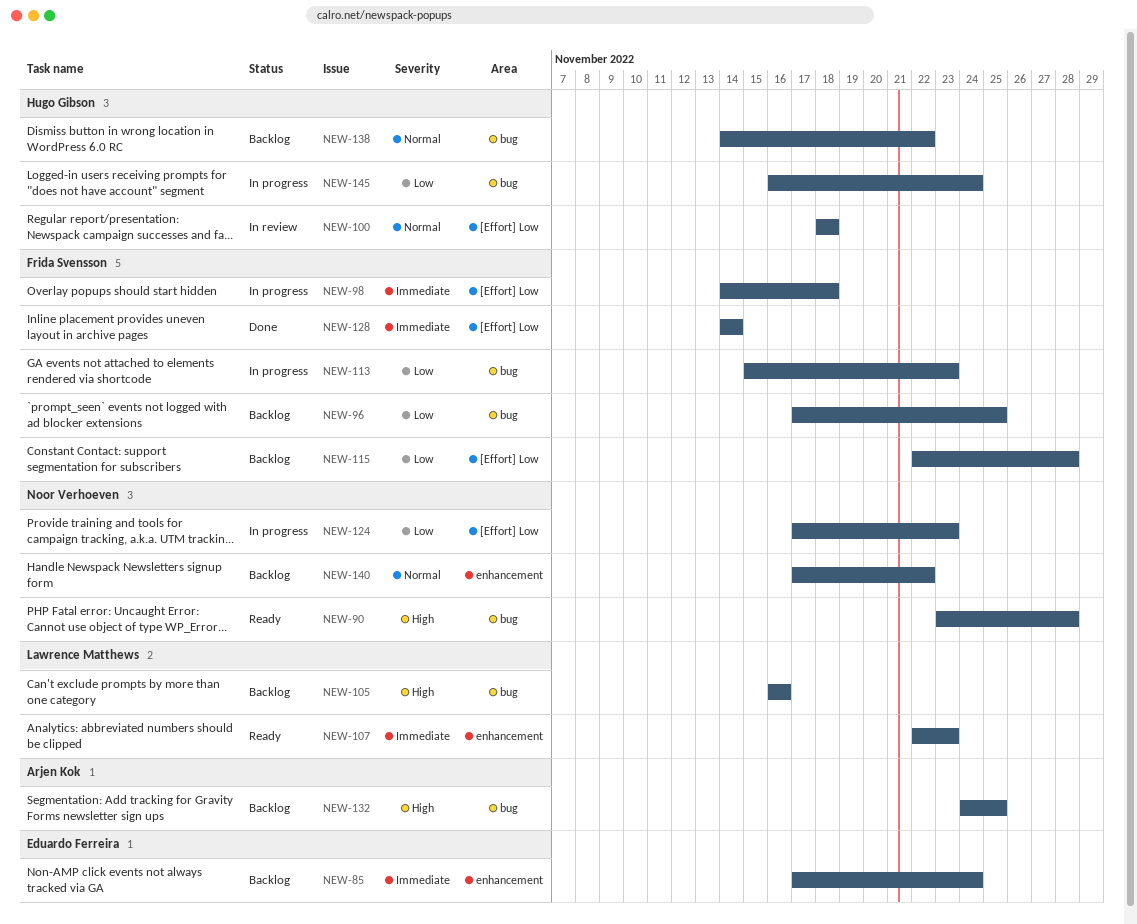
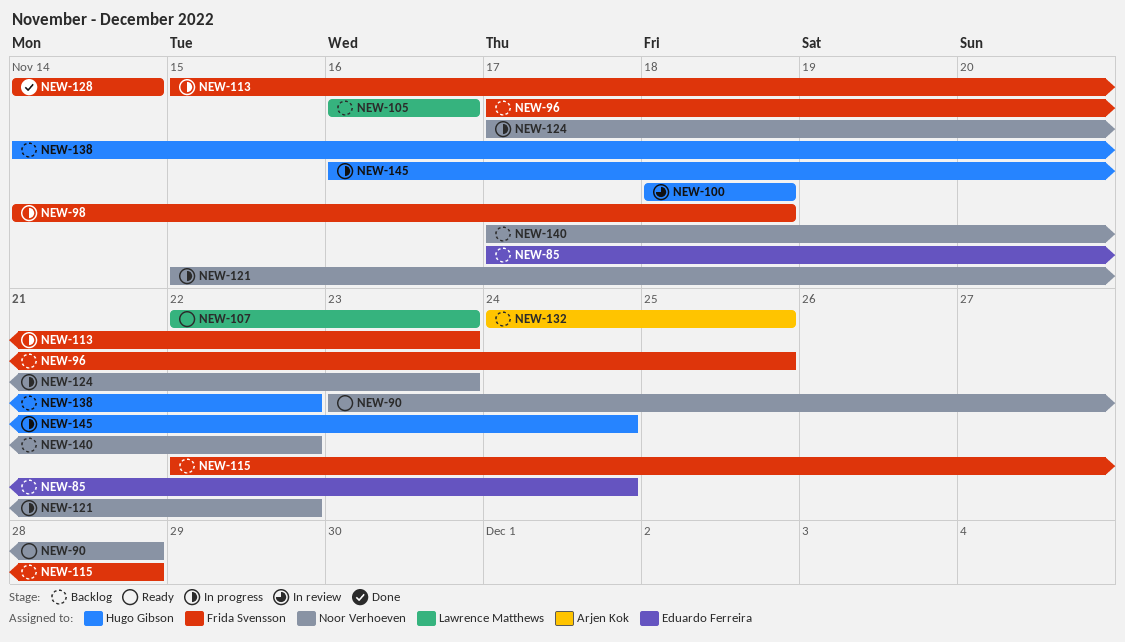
NEW-121: none -> present

